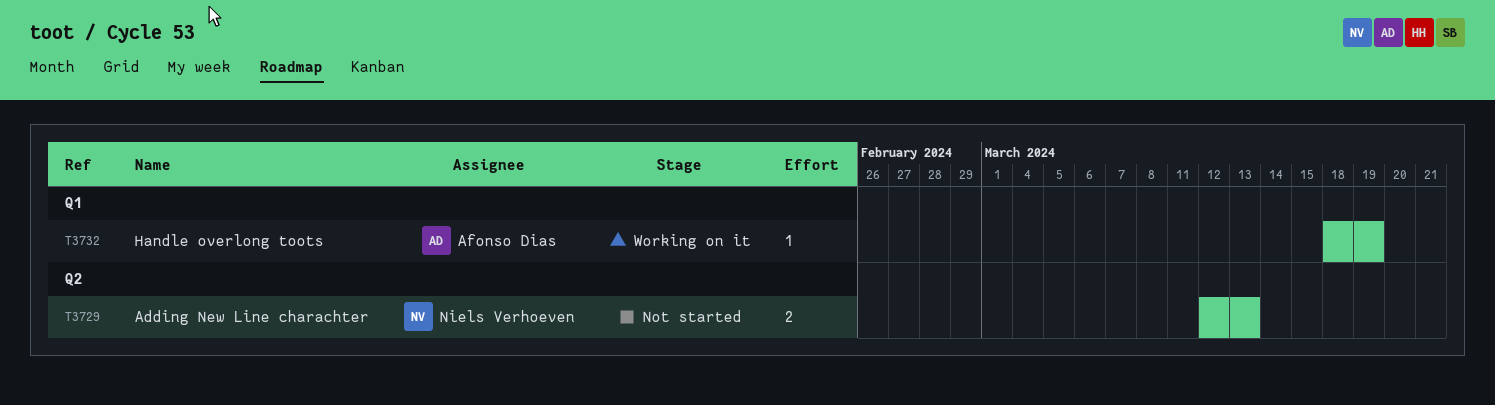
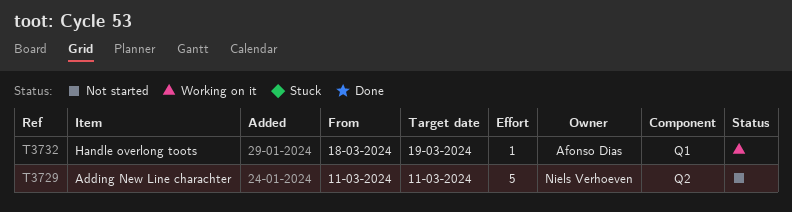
T3729, estimate: 2 -> 5
T3729, start: Mar 12 -> Mar 11
T3729, due: Mar 13 -> Mar 11

